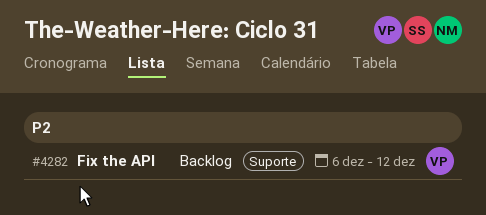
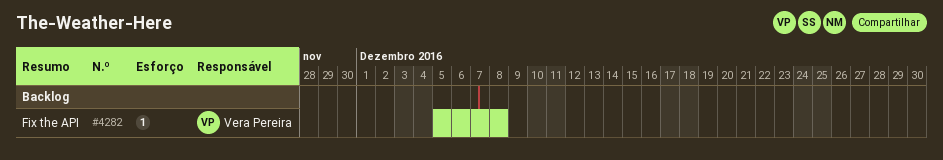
#4282, start: Dec 6 -> Dec 5
#4282, due: Dec 12 -> Dec 8

